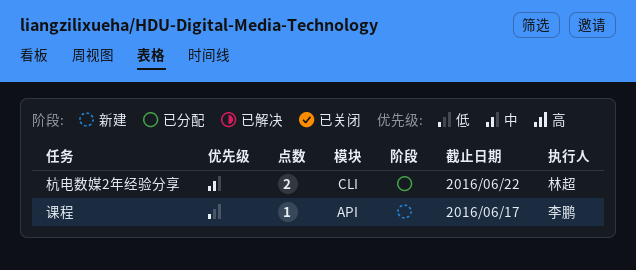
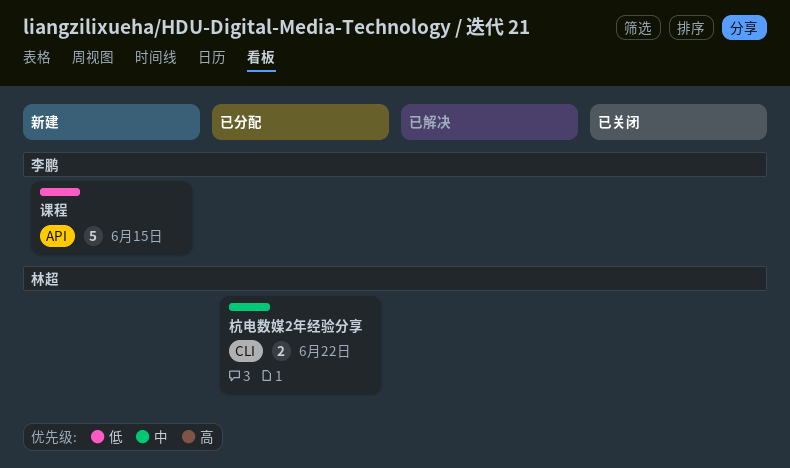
课程, estimate: 1 -> 5
课程, due: Jun 17 -> Jun 15

